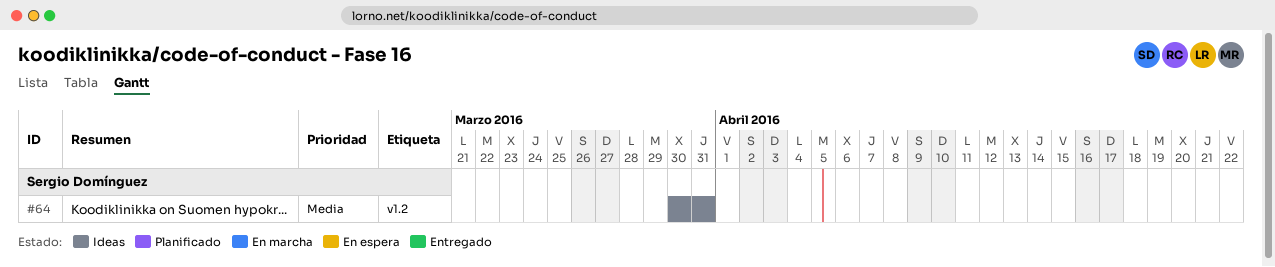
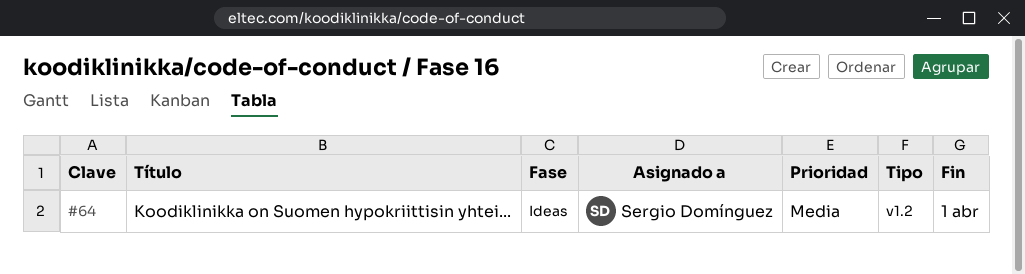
#64, due: Mar 31 -> Apr 1

